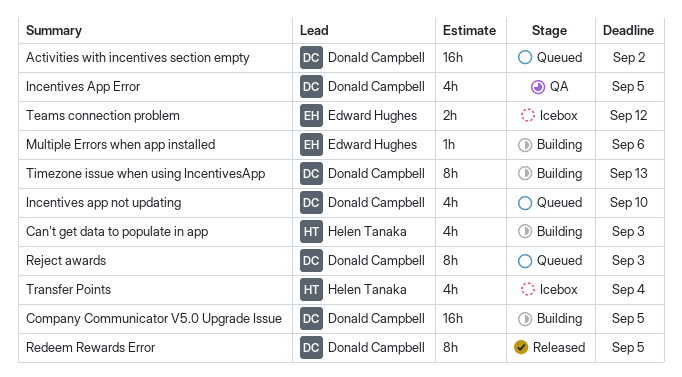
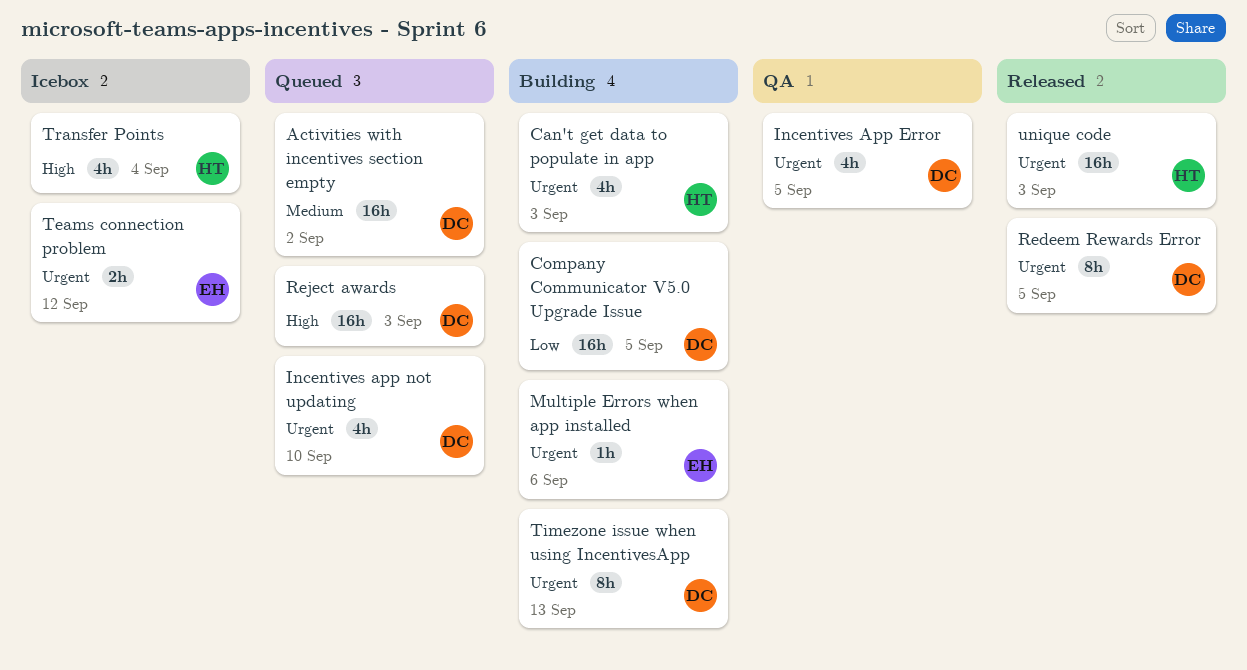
Reject awards, estimate: 8h -> 16h
unique code: none -> present

